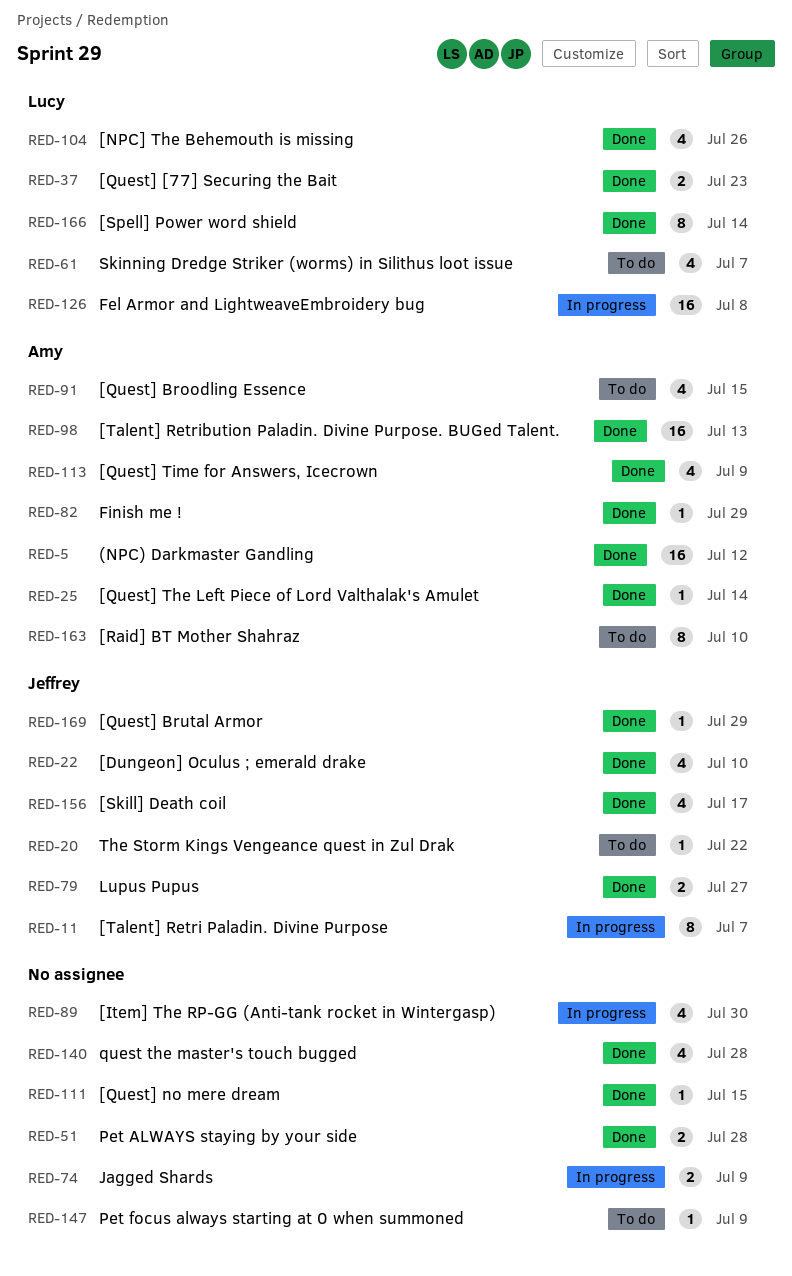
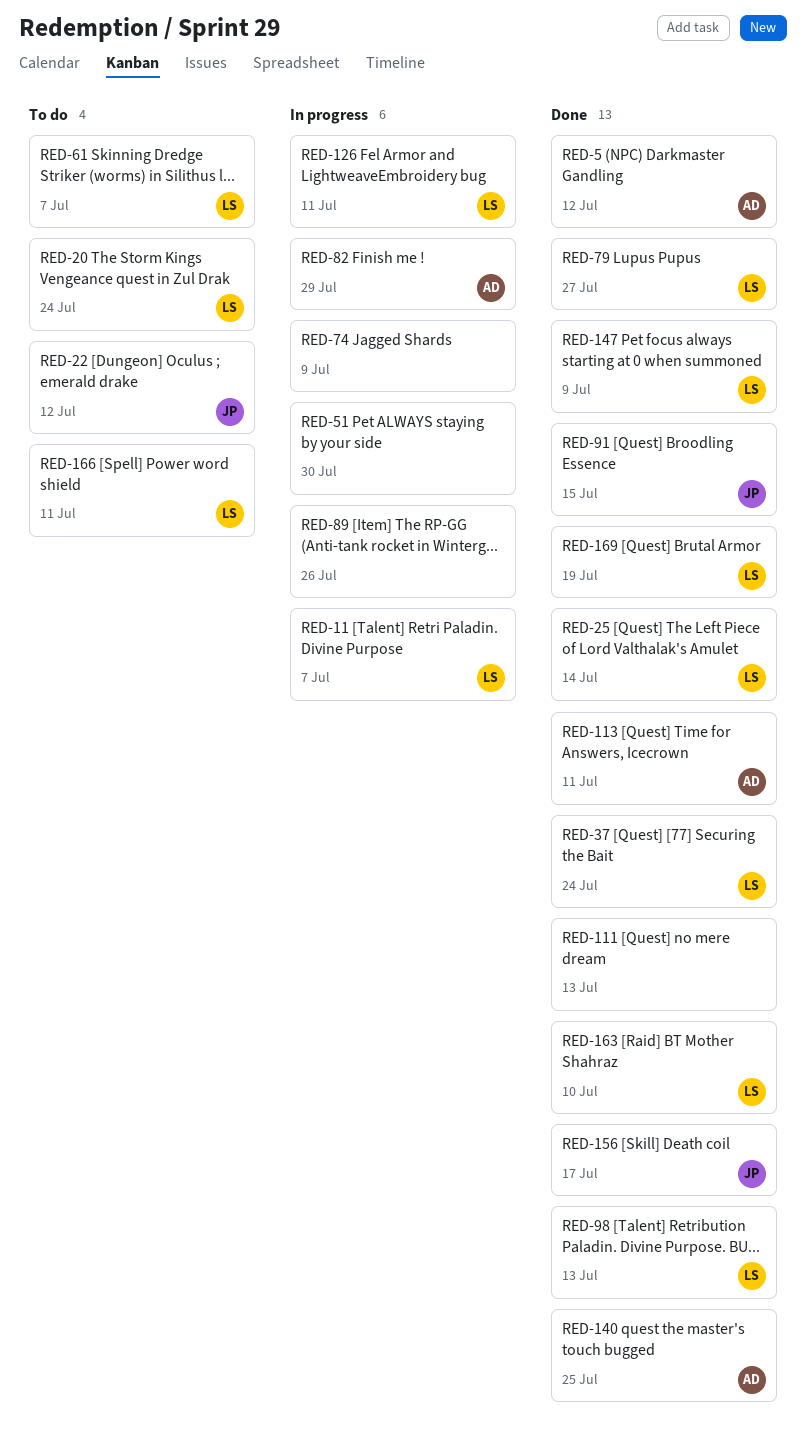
RED-11, owner: Jeffrey -> Lucy
RED-20, owner: Jeffrey -> Lucy
RED-20, due: Jul 22 -> Jul 24
RED-22, status: Done -> To do
RED-22, due: Jul 10 -> Jul 12
RED-25, owner: Amy -> Lucy
RED-37, due: Jul 23 -> Jul 24
RED-51, status: Done -> In progress
RED-51, due: Jul 28 -> Jul 30
RED-79, owner: Jeffrey -> Lucy
RED-82, status: Done -> In progress
RED-89, due: Jul 30 -> Jul 26
RED-91, status: To do -> Done
RED-91, owner: Amy -> Jeffrey
RED-98, owner: Amy -> Lucy
RED-104: present -> none
RED-111, due: Jul 15 -> Jul 13
RED-113, due: Jul 9 -> Jul 11
RED-126, due: Jul 8 -> Jul 11
RED-140, owner: none -> Amy
RED-140, due: Jul 28 -> Jul 25
RED-147, status: To do -> Done
RED-147, owner: none -> Lucy
RED-163, status: To do -> Done
RED-163, owner: Amy -> Lucy
RED-166, status: Done -> To do
RED-166, due: Jul 14 -> Jul 11
RED-169, owner: Jeffrey -> Lucy
RED-169, due: Jul 29 -> Jul 19

